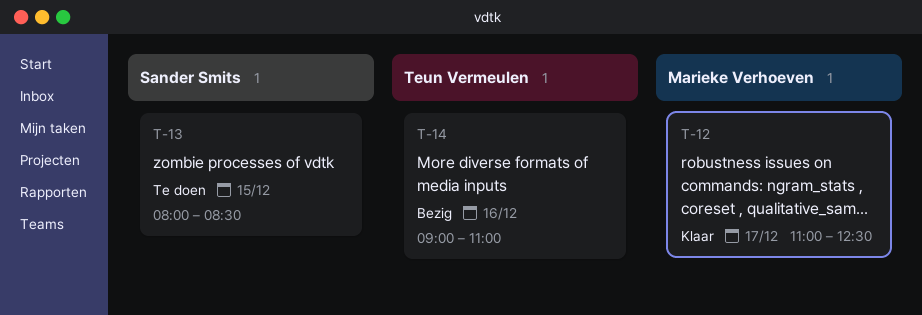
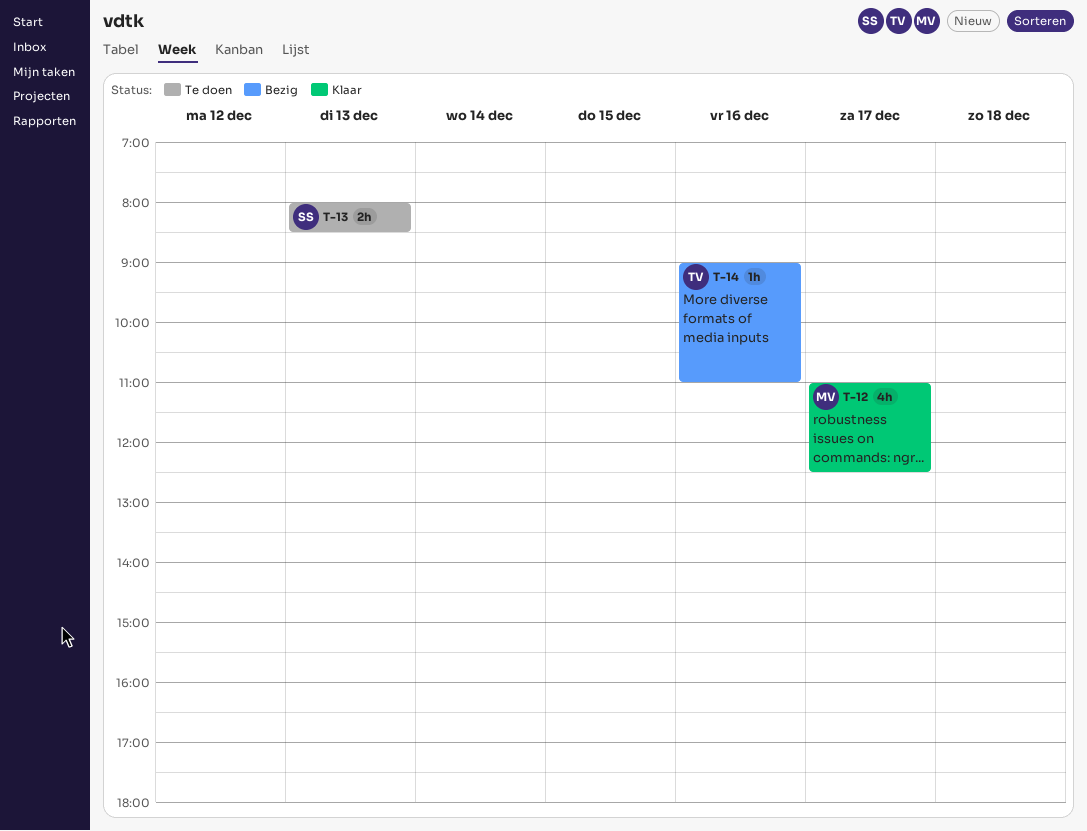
T-13, day: Dec 15 -> Dec 13

